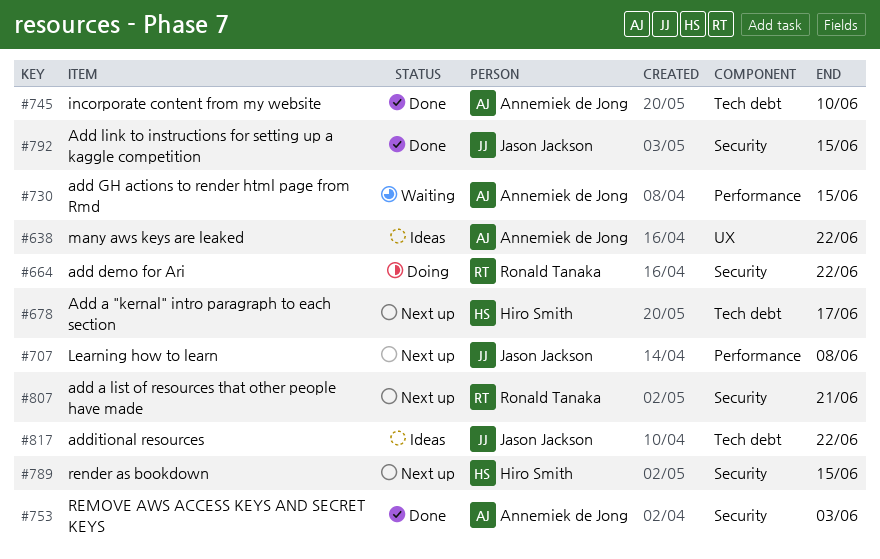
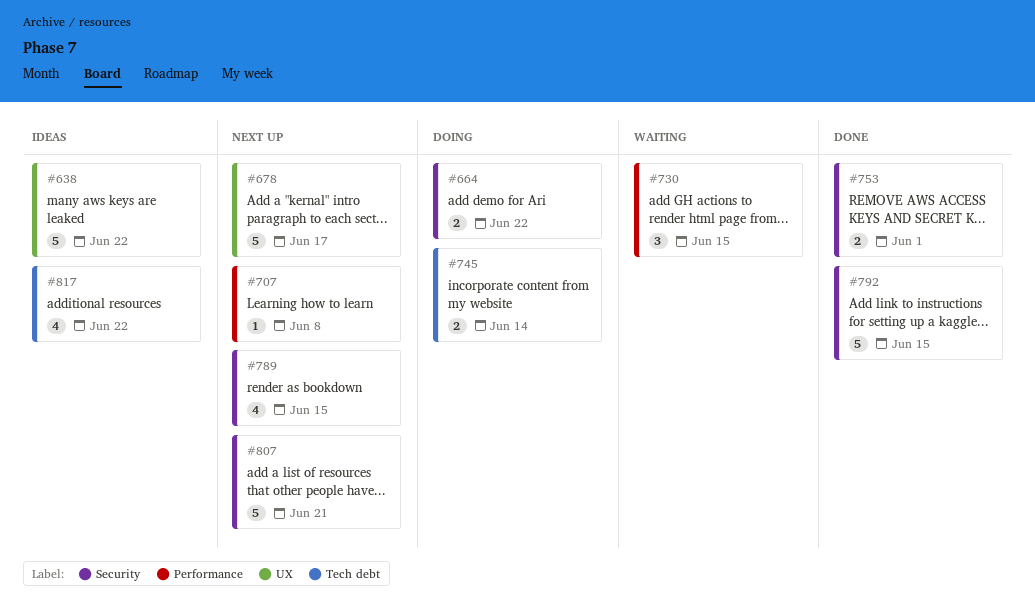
#678, label: Tech debt -> UX
#745, status: Done -> Doing
#745, due: Jun 10 -> Jun 14
#753, due: Jun 3 -> Jun 1

